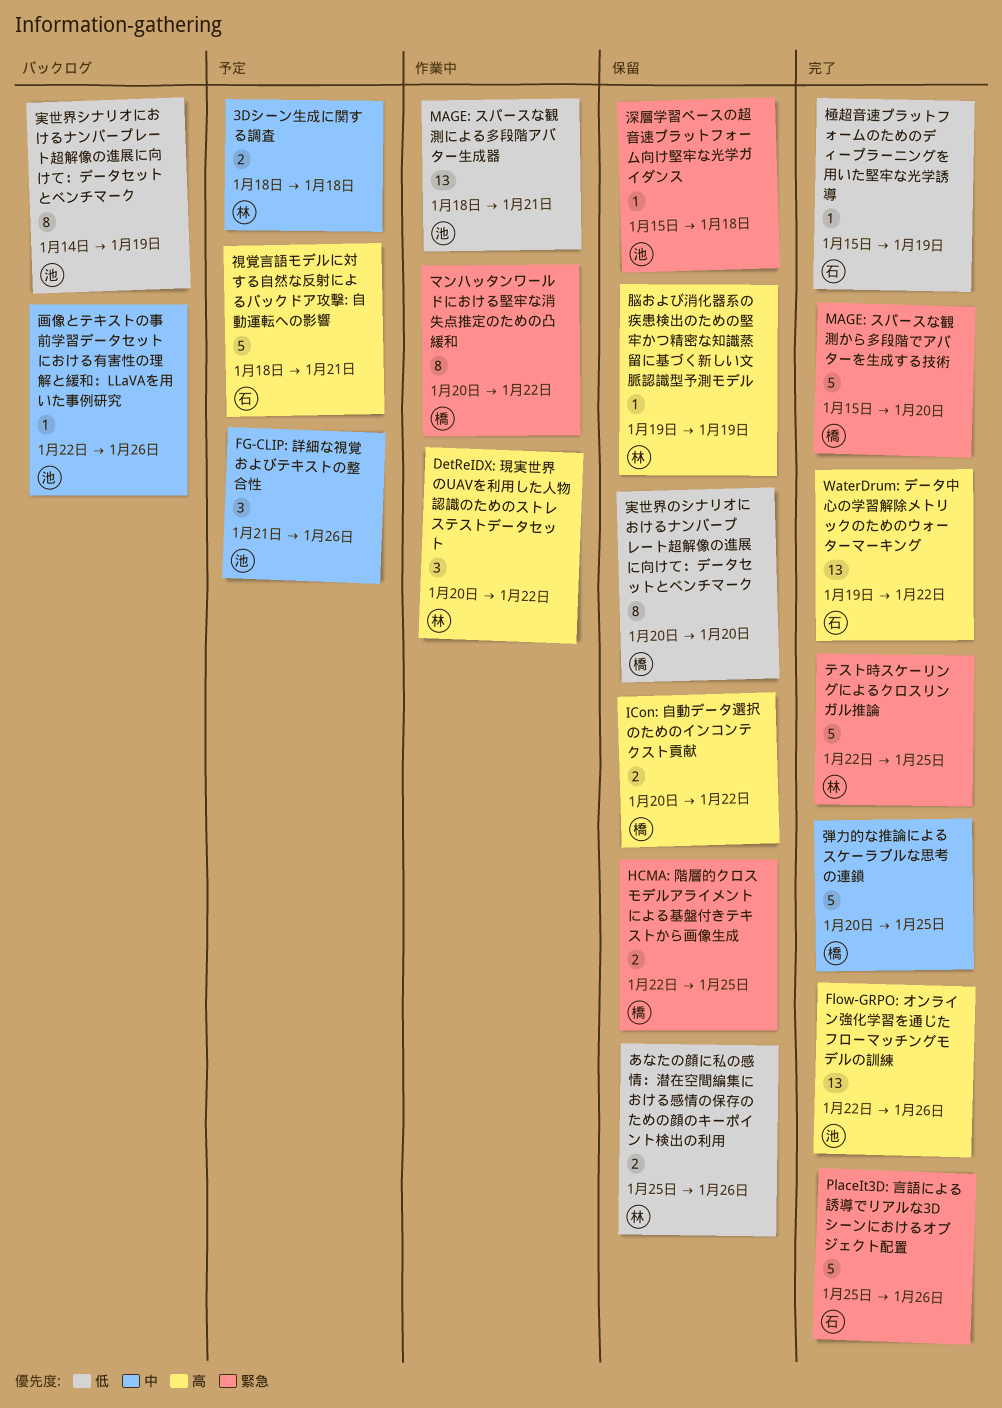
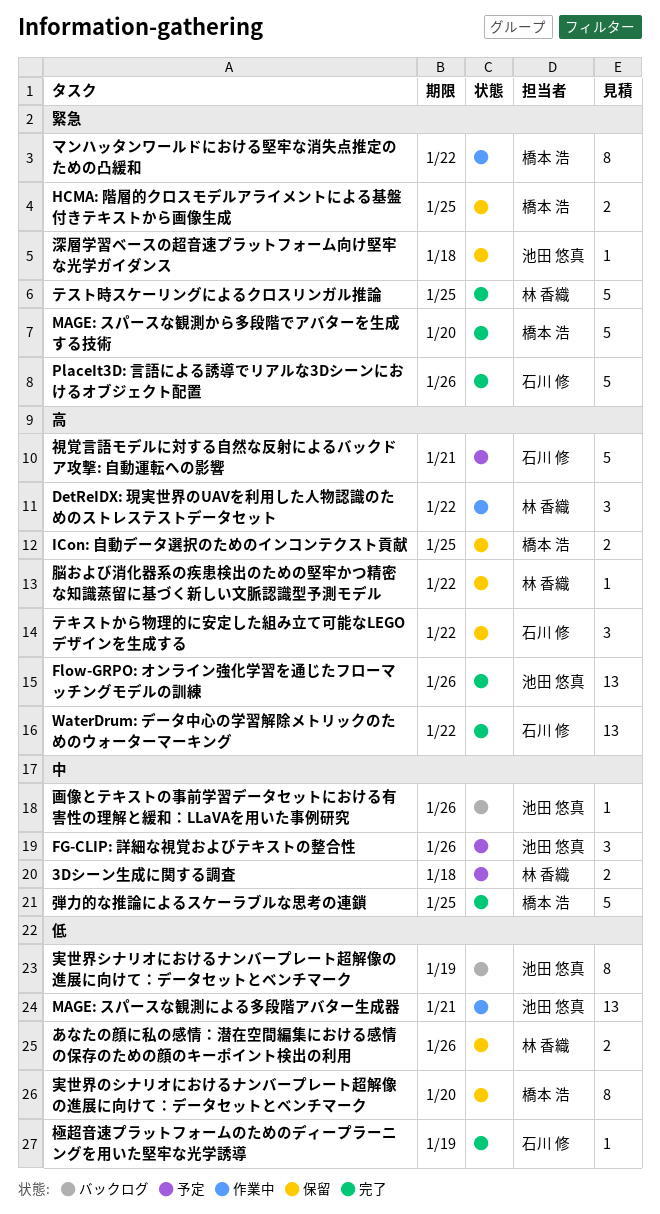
ICon: 自動データ選択のためのインコンテクスト貢献, due: Jan 22 -> Jan 25
テキストから物理的に安定した組み立て可能なLEGOデザインを生成する: none -> present
脳および消化器系の疾患検出のための堅牢かつ精密な知識蒸留に基づく新しい文脈認識型予測モデル, due: Jan 19 -> Jan 22

